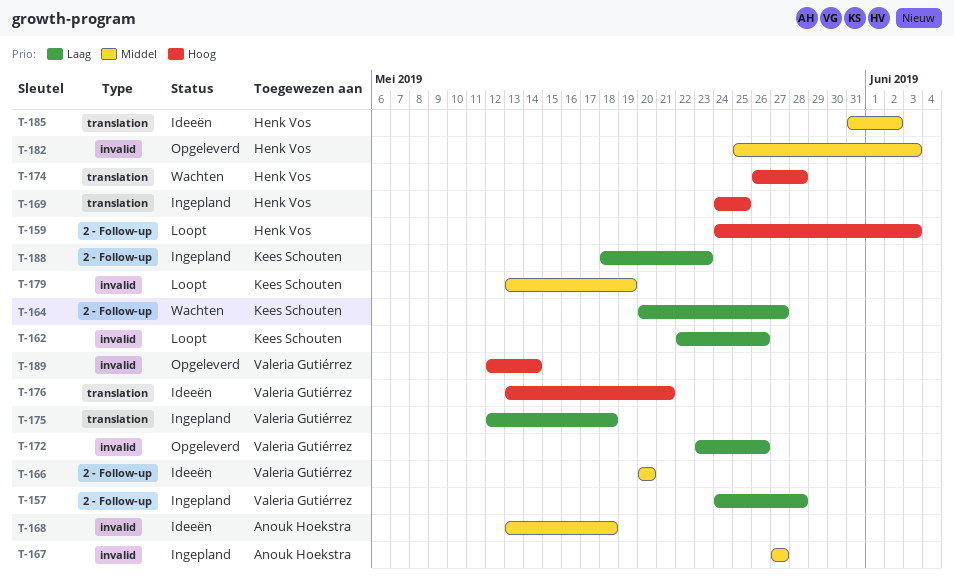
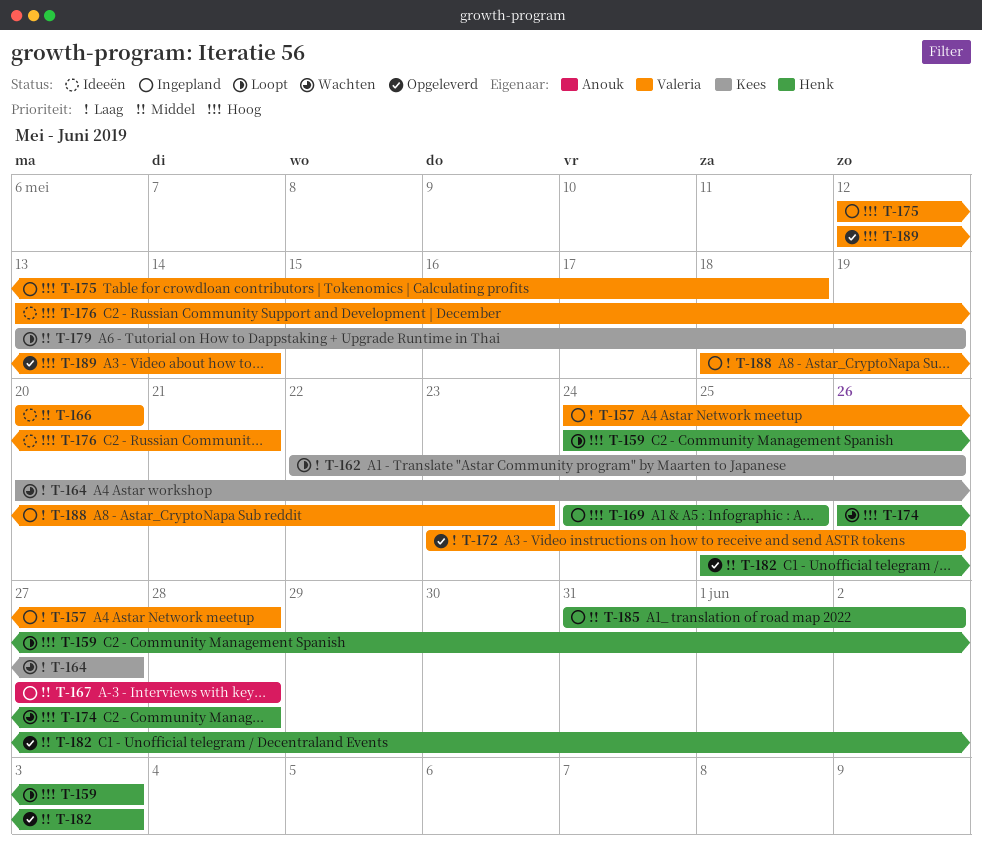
T-167, due: May 27 -> May 28
T-168: present -> none
T-175, priority: Laag -> Hoog
T-185, status: Ideeën -> Ingepland
T-188, owner: Kees Schouten -> Valeria Gutiérrez

